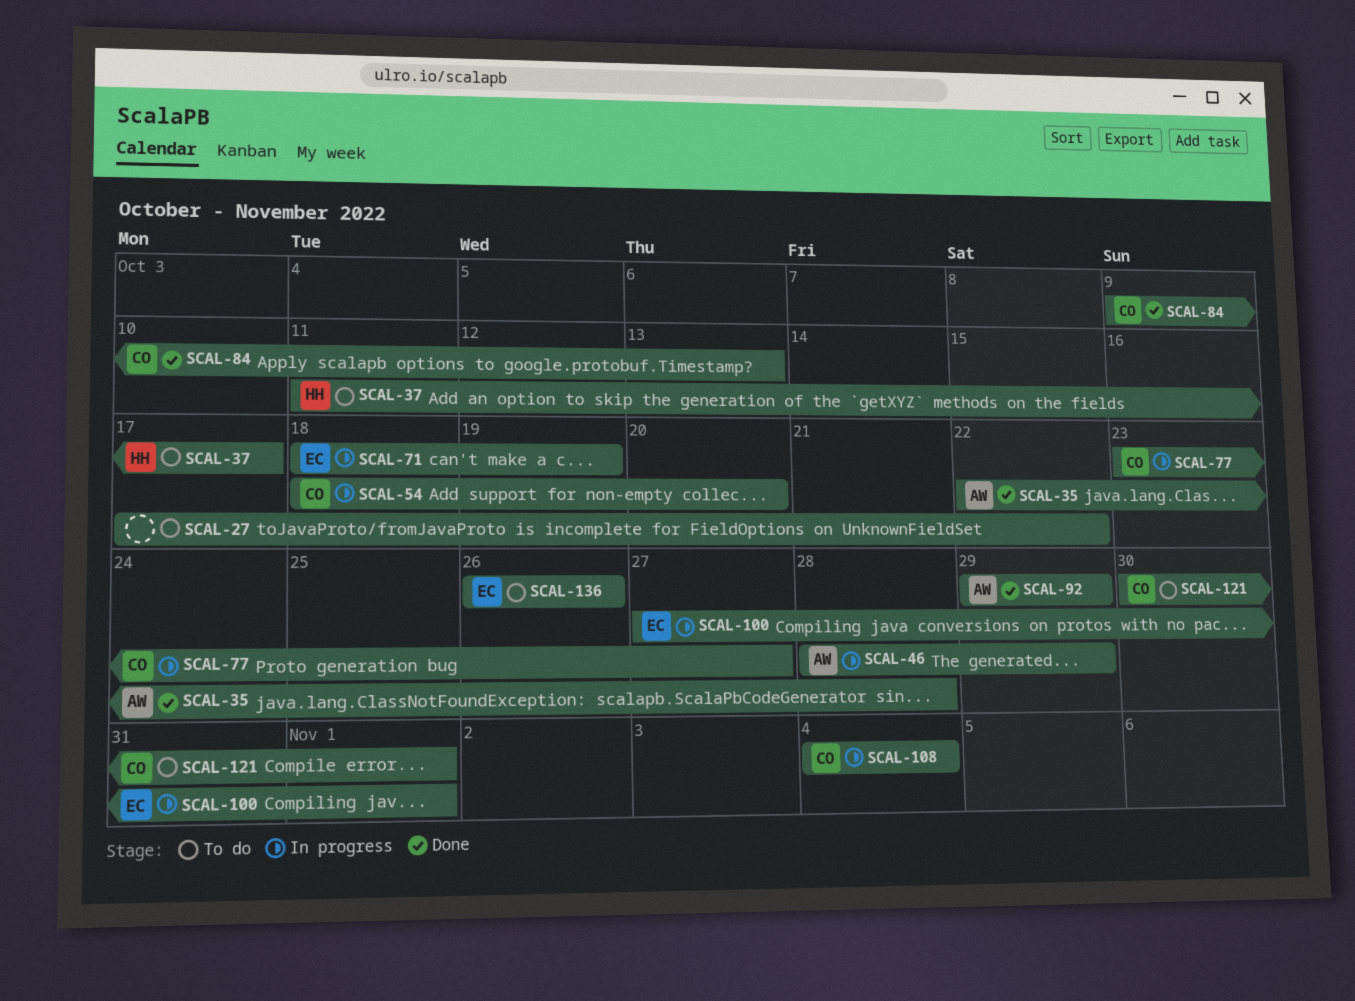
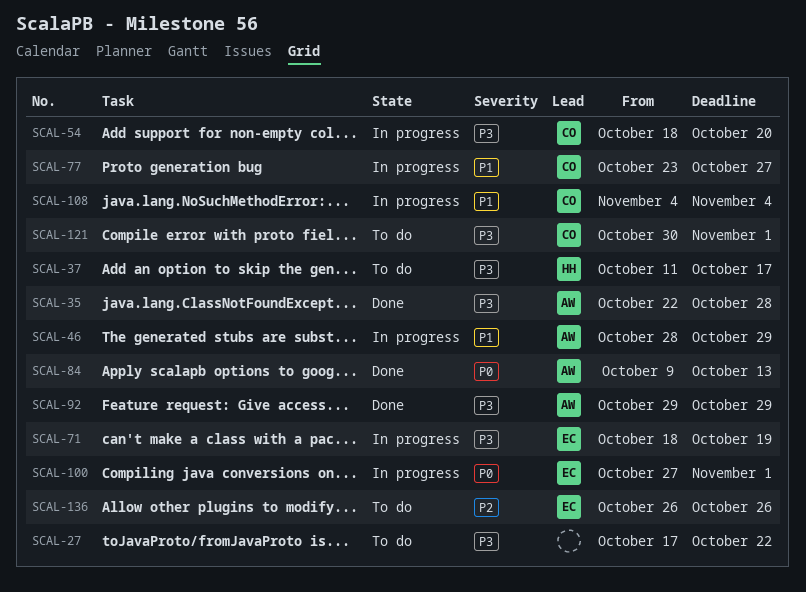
SCAL-84, owner: CO -> AW

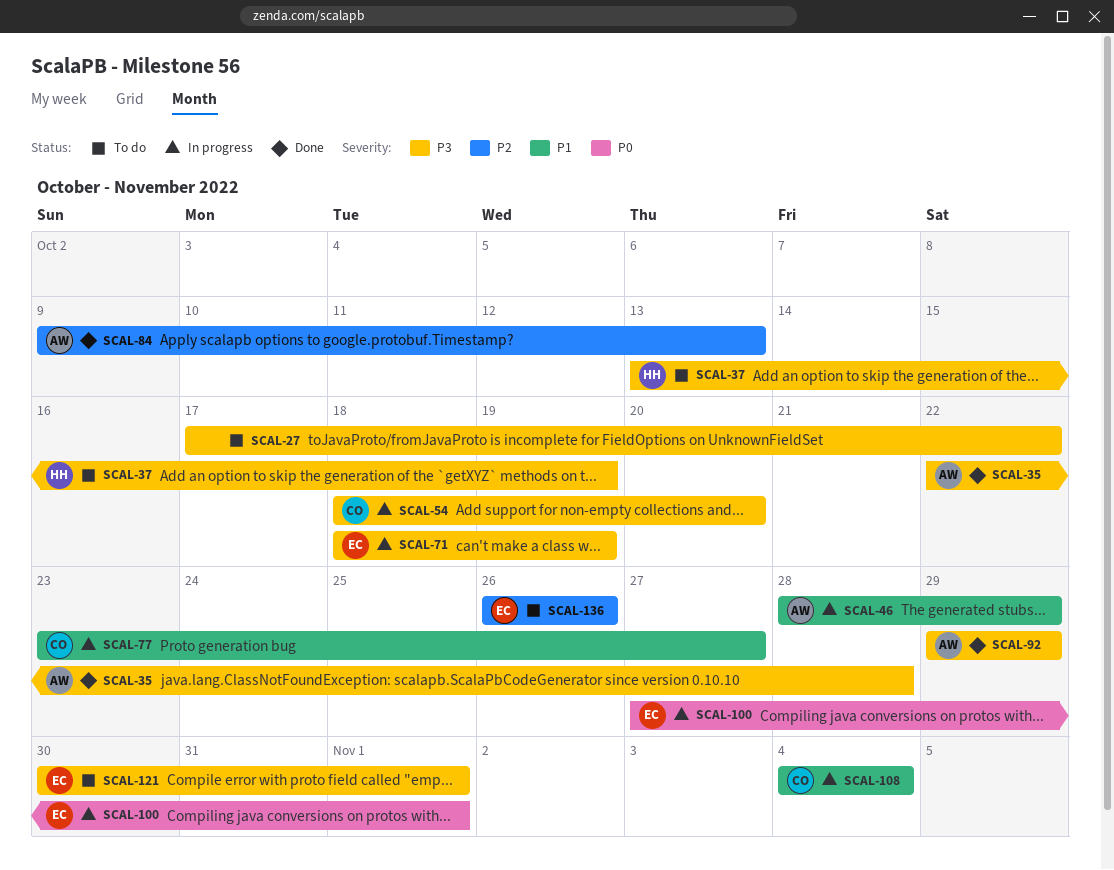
SCAL-37, start: Oct 11 -> Oct 13
SCAL-37, due: Oct 17 -> Oct 19
SCAL-84, priority: P0 -> P2
SCAL-121, owner: CO -> EC

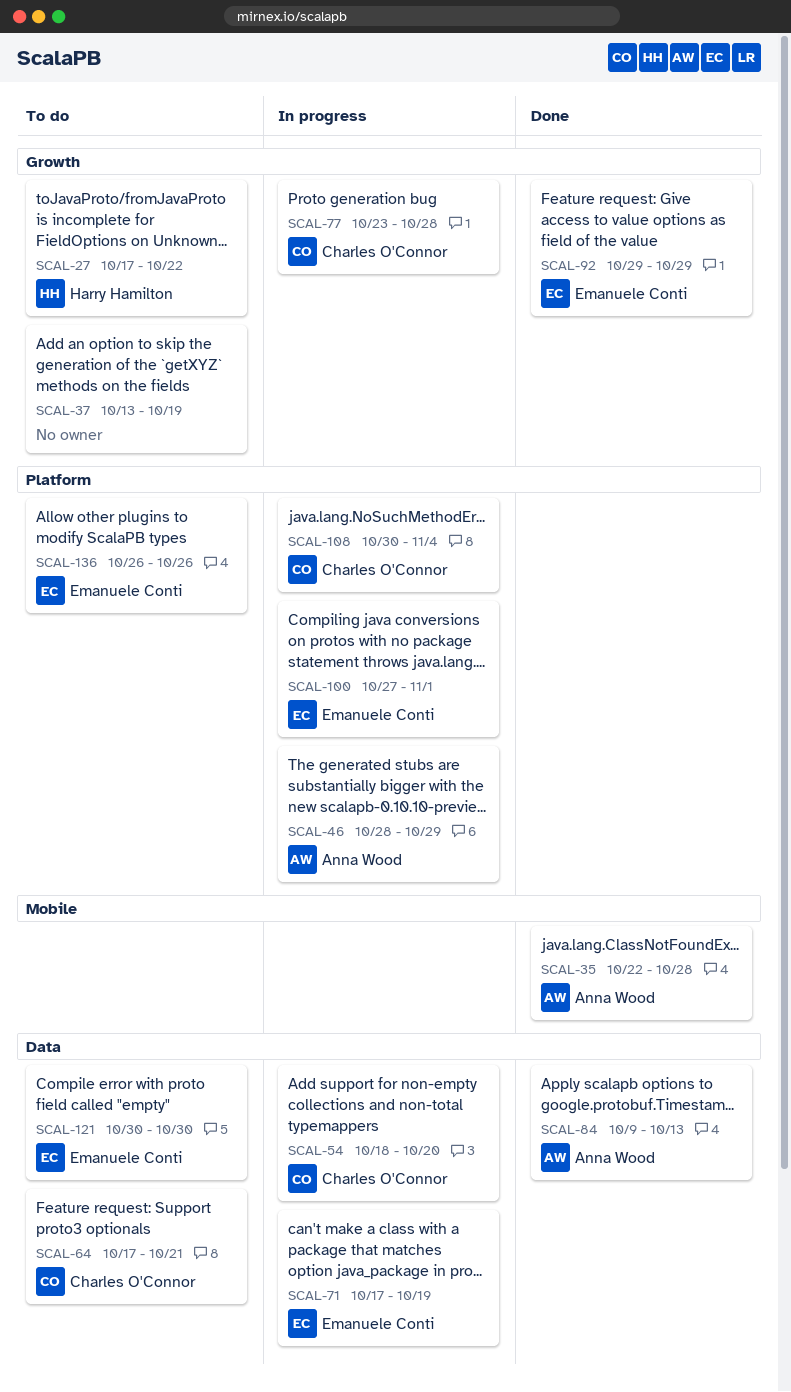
SCAL-27, owner: none -> Harry Hamilton
SCAL-37, owner: Harry Hamilton -> none
SCAL-64: none -> present
SCAL-71, start: Oct 18 -> Oct 17
SCAL-77, due: Oct 27 -> Oct 28
SCAL-92, owner: Anna Wood -> Emanuele Conti
SCAL-108, start: Nov 4 -> Oct 30
SCAL-121, due: Nov 1 -> Oct 30

